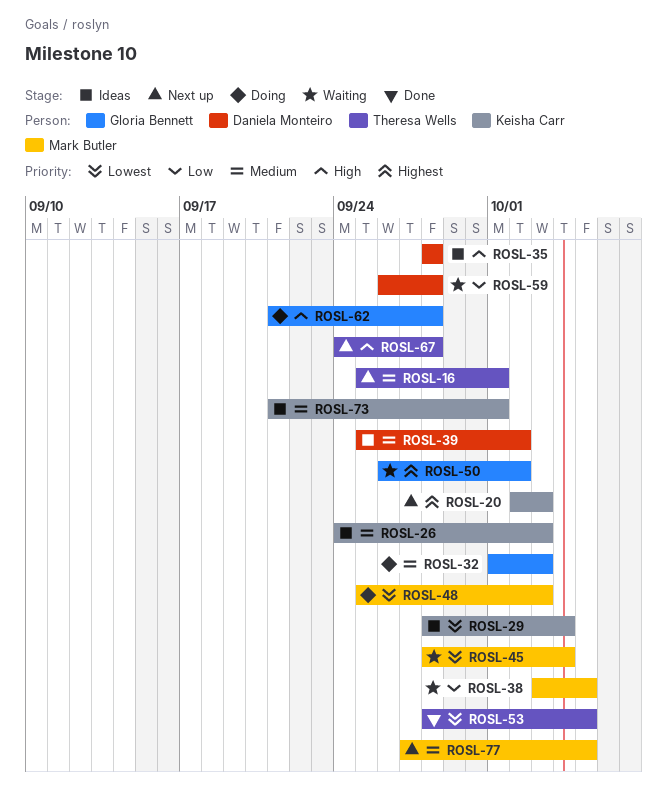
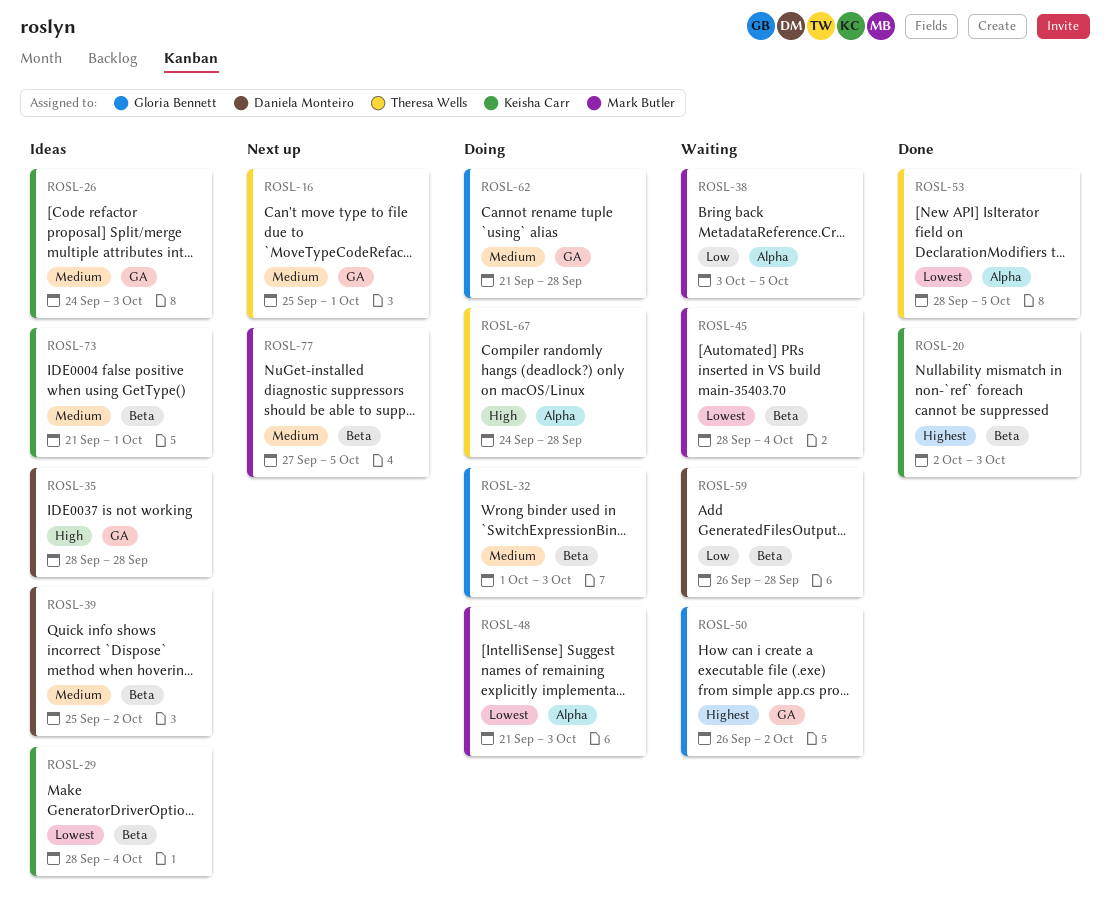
ROSL-20, status: Next up -> Done
ROSL-48, start: Sep 25 -> Sep 21
ROSL-62, priority: High -> Medium
ROSL-67, status: Next up -> Doing

